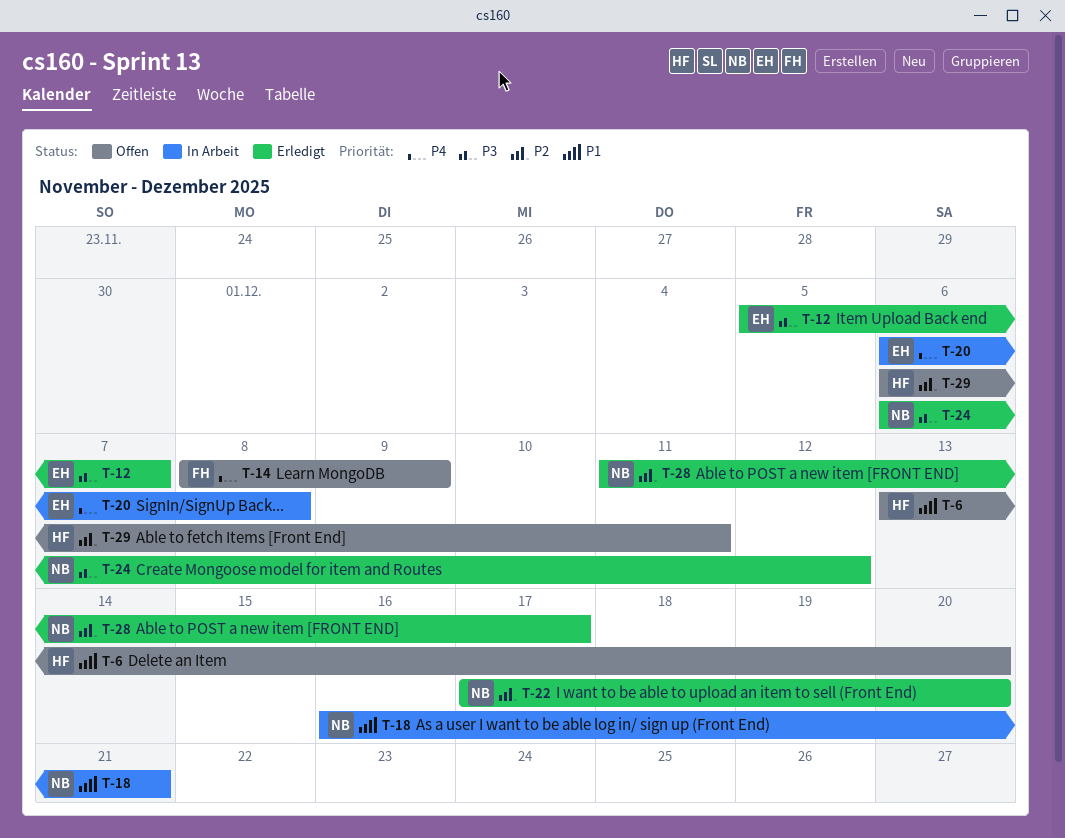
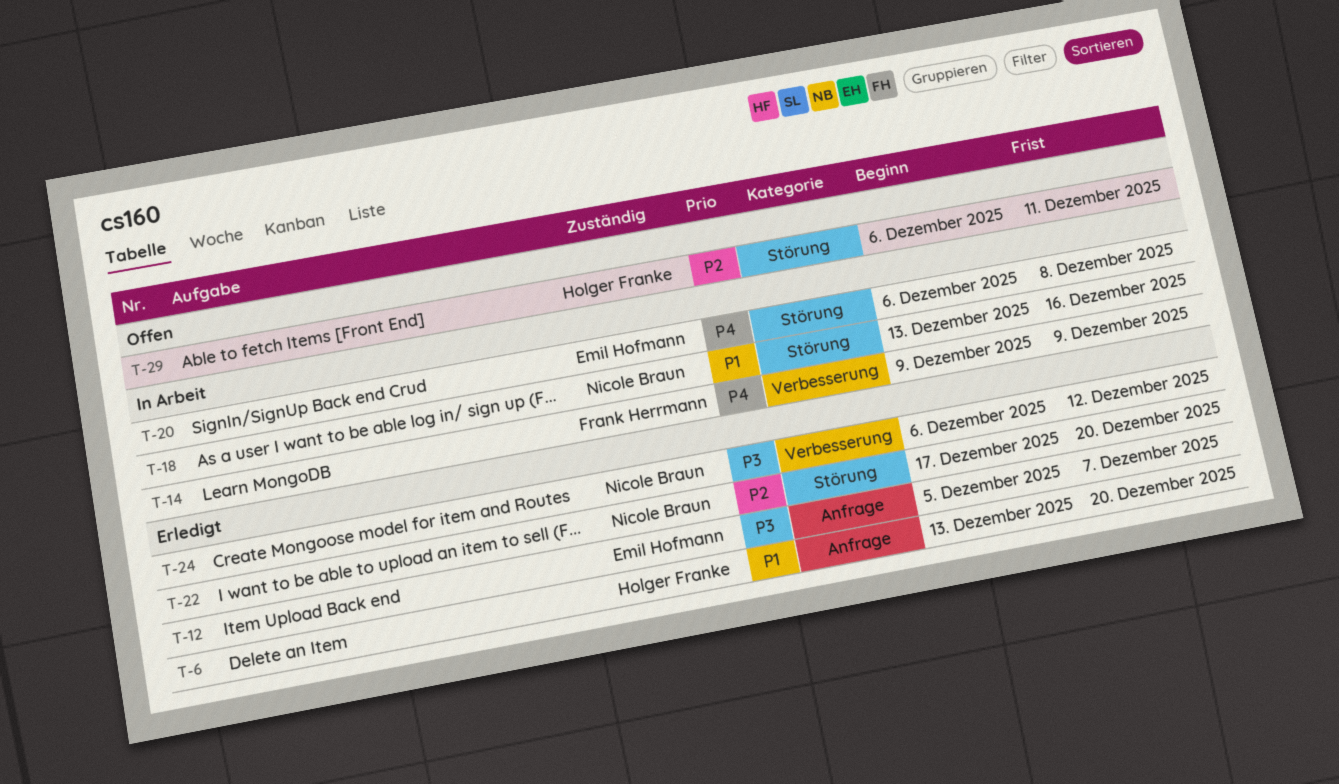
T-6, status: Offen -> Erledigt
T-14, status: Offen -> In Arbeit
T-14, start: Dec 8 -> Dec 9
T-18, start: Dec 16 -> Dec 13
T-18, due: Dec 21 -> Dec 16
T-28: present -> none

